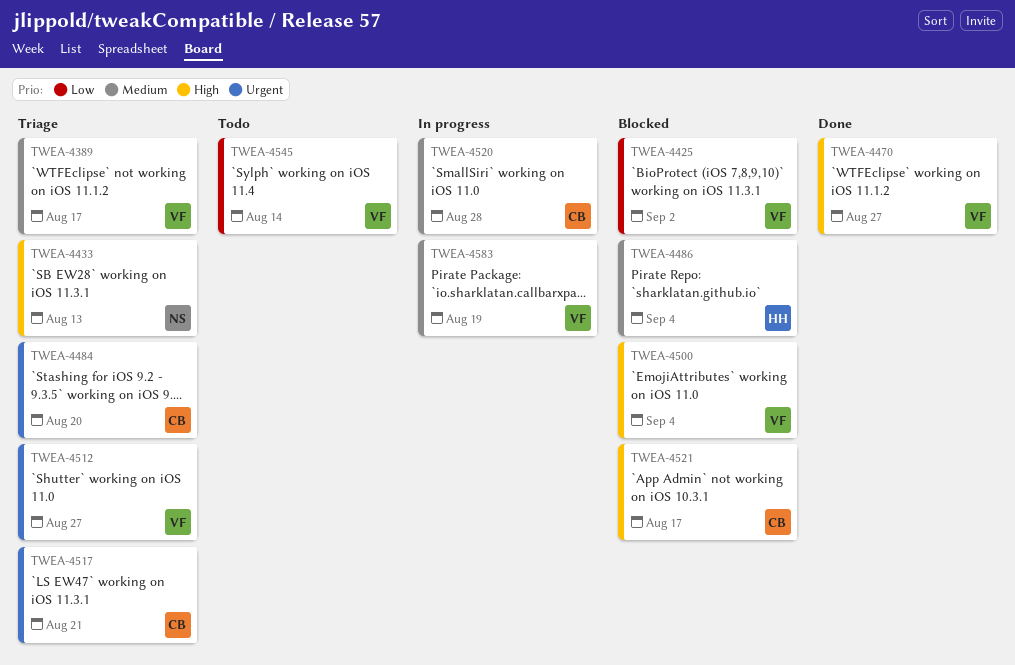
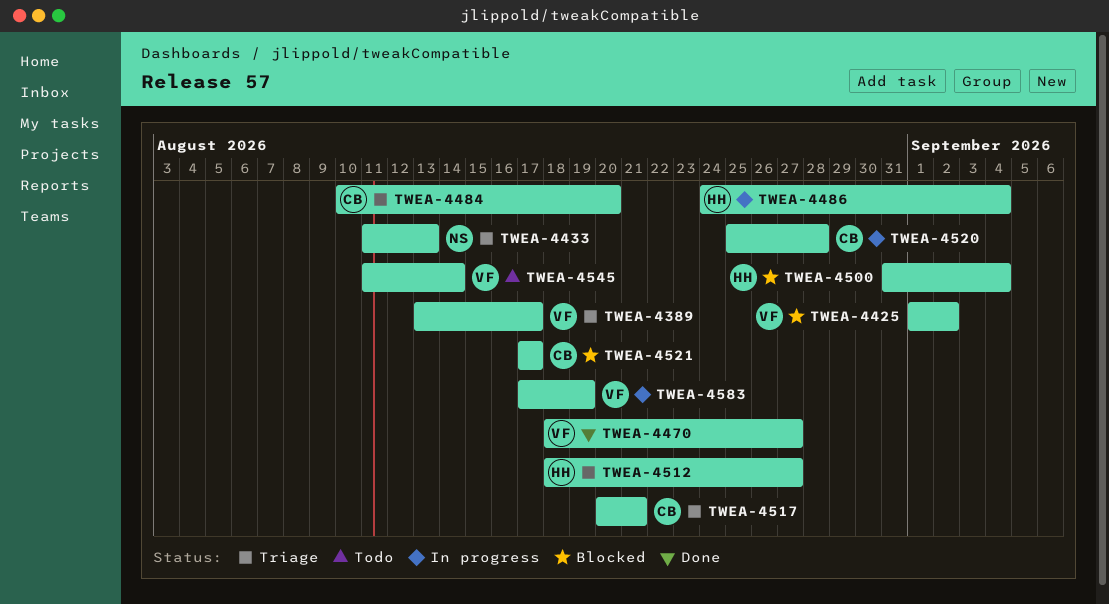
TWEA-4486, status: Blocked -> In progress
TWEA-4500, owner: VF -> HH
TWEA-4512, owner: VF -> HH

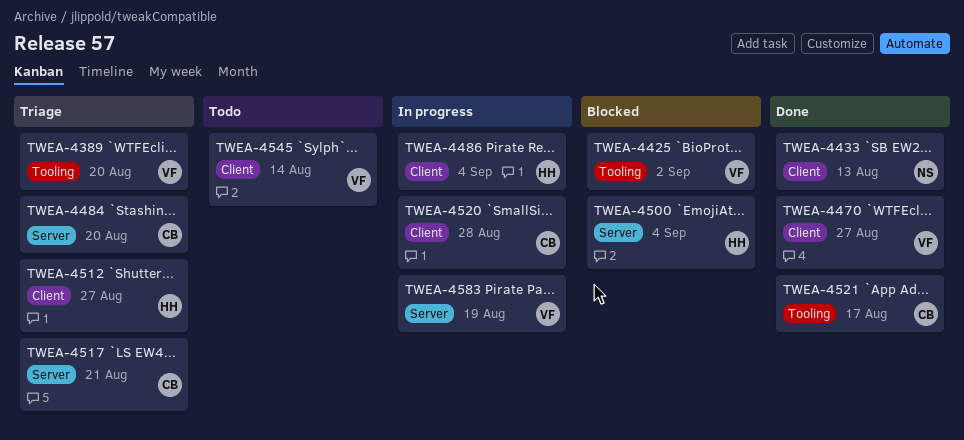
TWEA-4389, due: Aug 17 -> Aug 20
TWEA-4433, status: Triage -> Done
TWEA-4521, status: Blocked -> Done

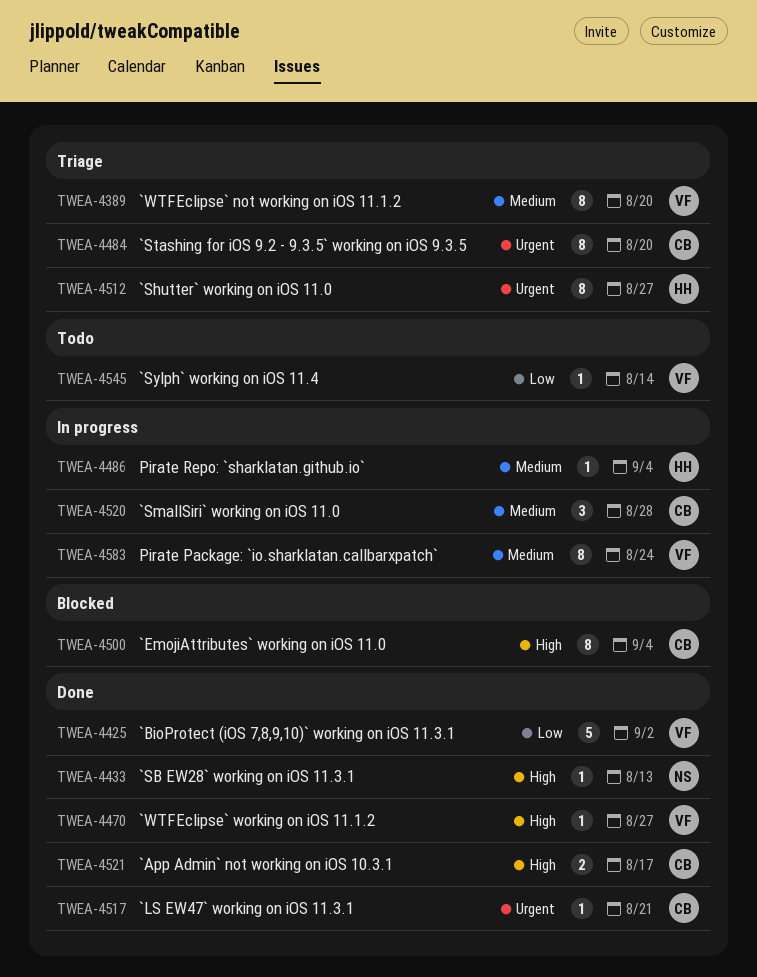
TWEA-4425, status: Blocked -> Done
TWEA-4500, owner: HH -> CB
TWEA-4517, status: Triage -> Done
TWEA-4583, due: Aug 19 -> Aug 24

